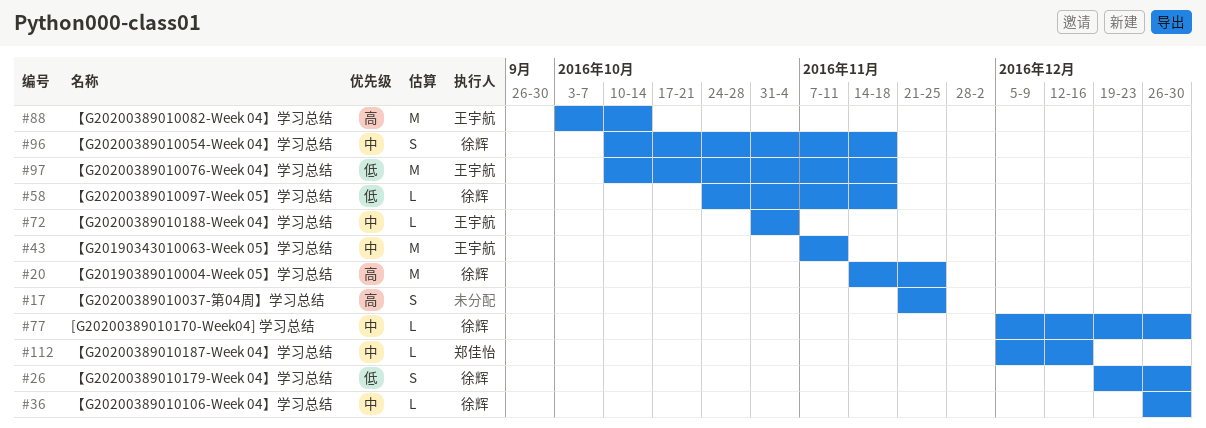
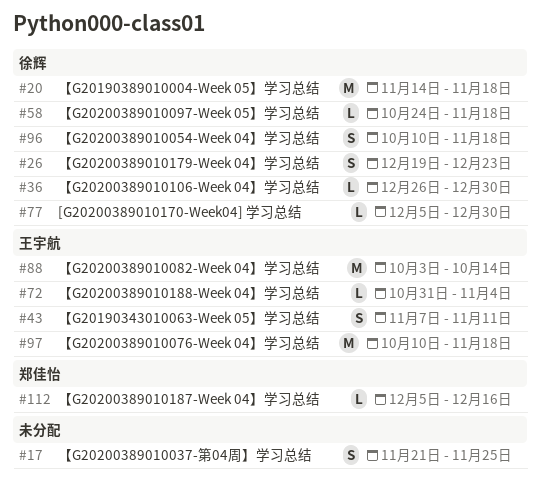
#20, due: Nov 25 -> Nov 18
#26, due: Dec 30 -> Dec 23
#43, estimate: M -> S

